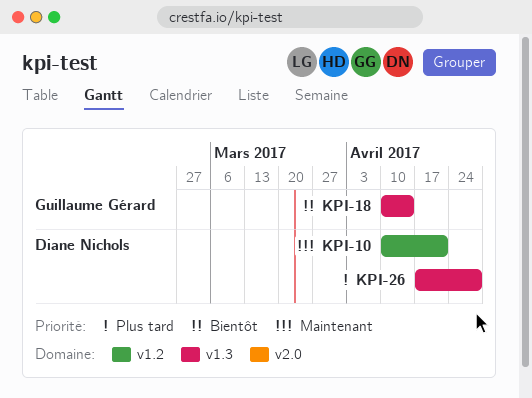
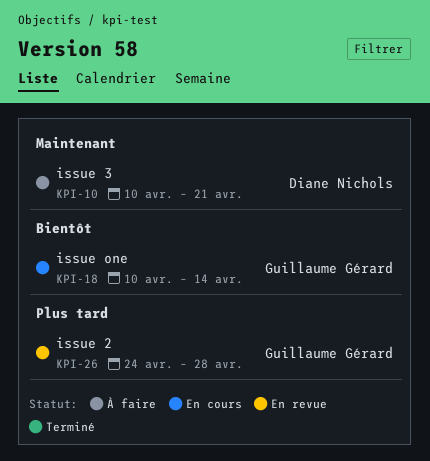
KPI-26, owner: Diane Nichols -> Guillaume Gérard
KPI-26, start: Apr 17 -> Apr 24

